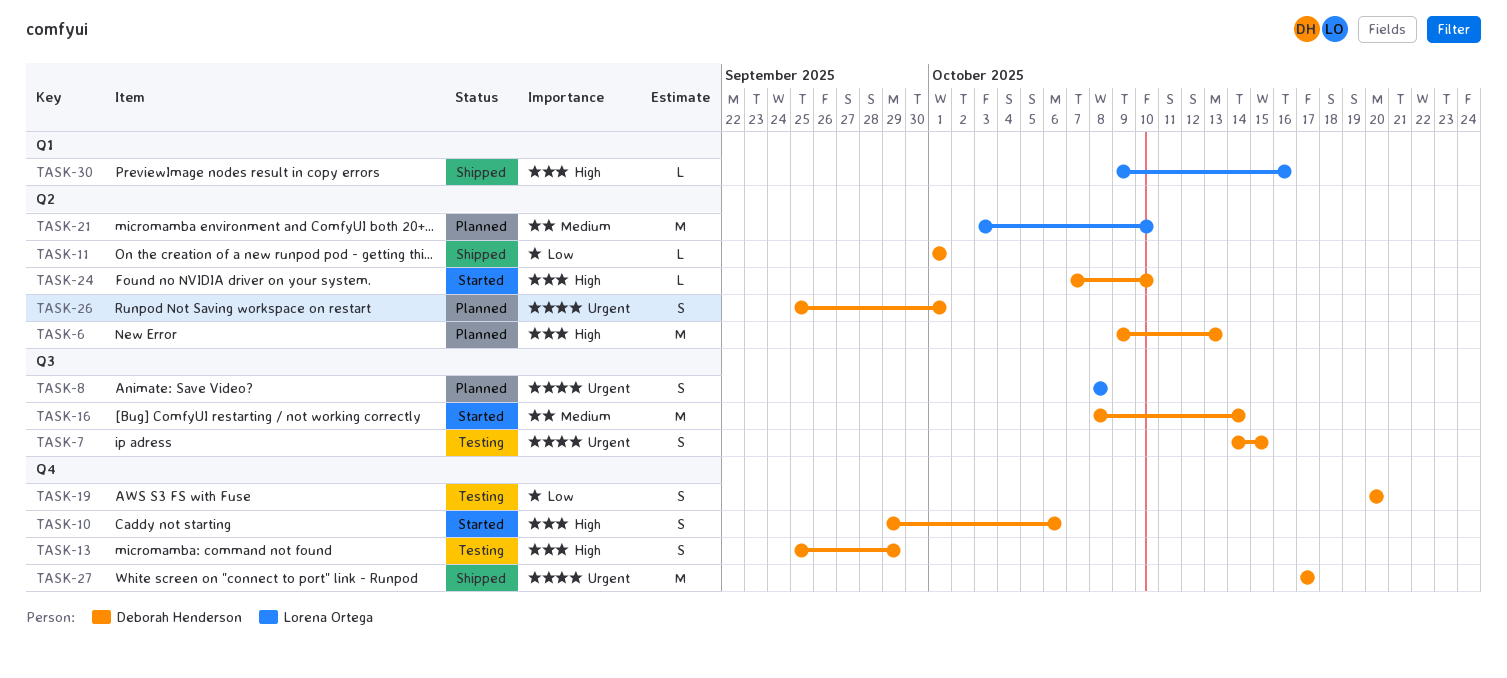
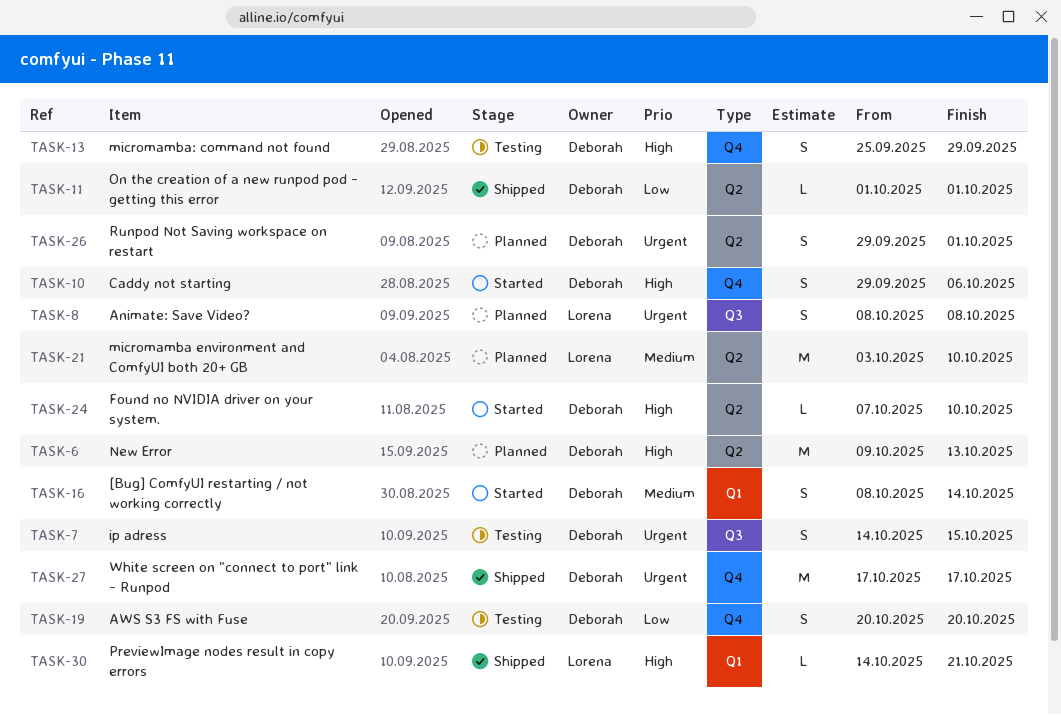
TASK-16, label: Q3 -> Q1
TASK-16, estimate: M -> S
TASK-26, start: Sep 25 -> Sep 29
TASK-30, start: Oct 9 -> Oct 14
TASK-30, due: Oct 16 -> Oct 21

